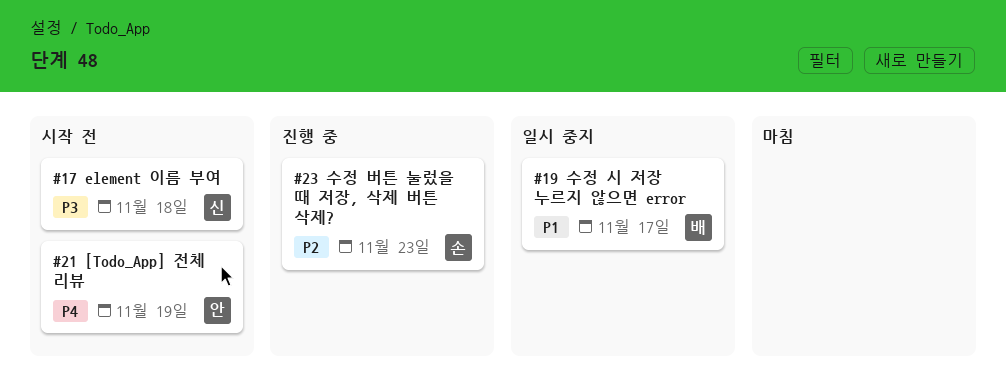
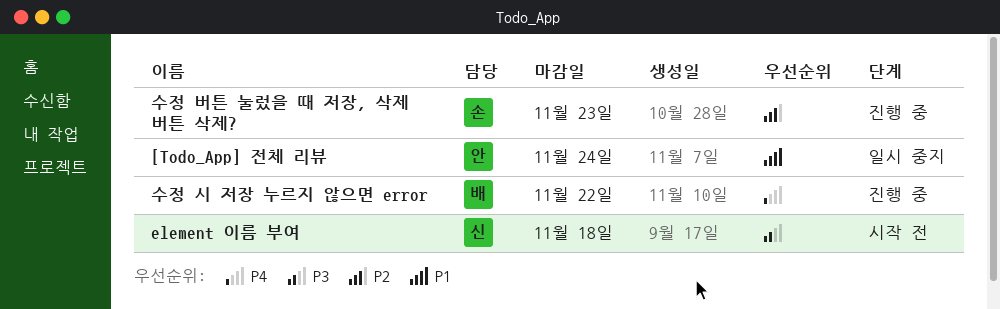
[Todo_App] 전체 리뷰, status: 시작 전 -> 일시 중지
[Todo_App] 전체 리뷰, priority: P4 -> P1
[Todo_App] 전체 리뷰, due: Nov 19 -> Nov 24
수정 시 저장 누르지 않으면 error, status: 일시 중지 -> 진행 중
수정 시 저장 누르지 않으면 error, priority: P1 -> P4
수정 시 저장 누르지 않으면 error, due: Nov 17 -> Nov 22

